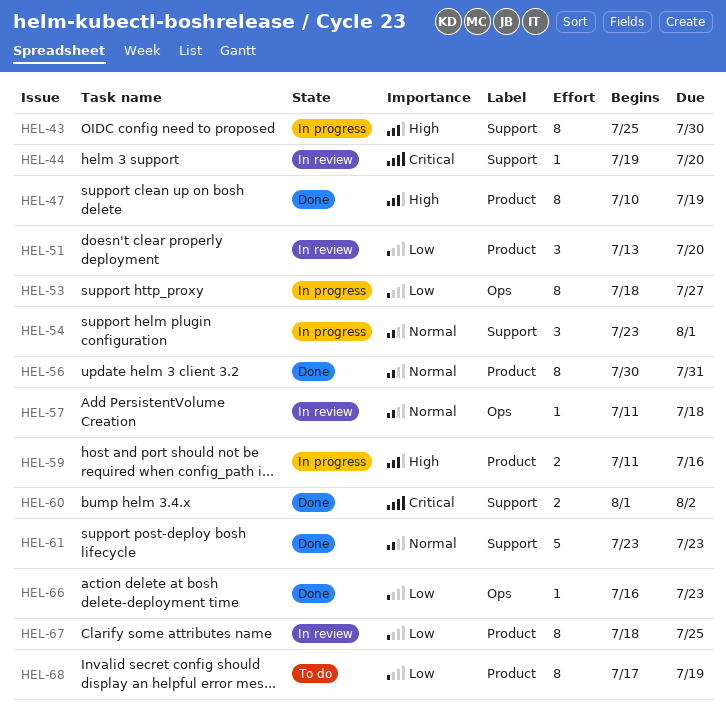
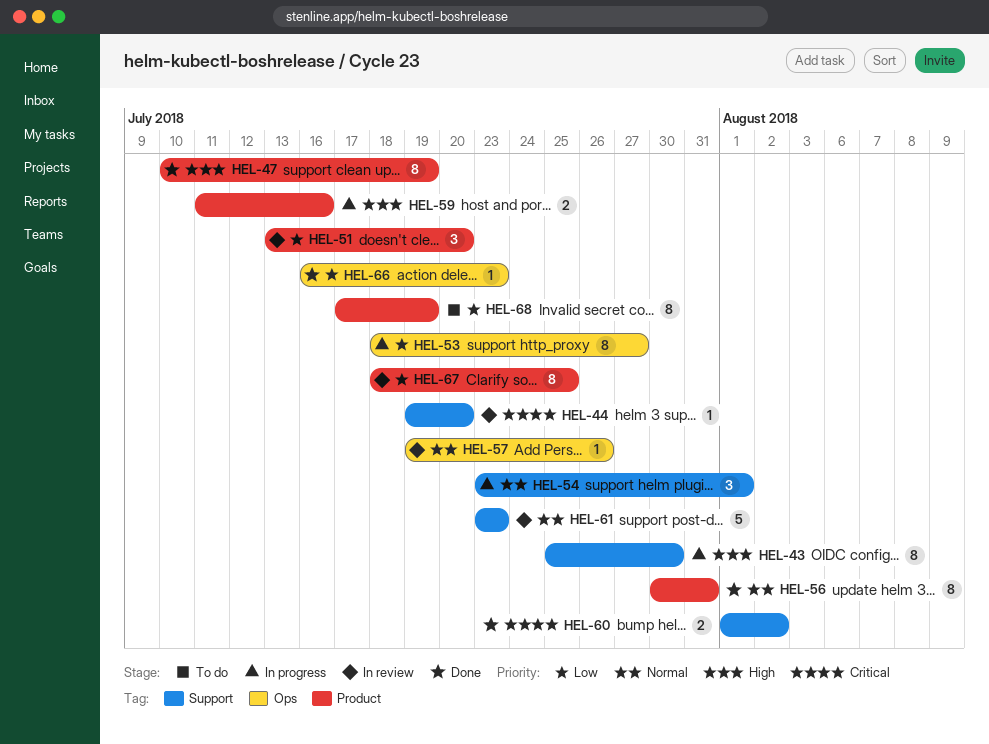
HEL-57, start: Jul 11 -> Jul 19
HEL-57, due: Jul 18 -> Jul 26
HEL-61, status: Done -> In review

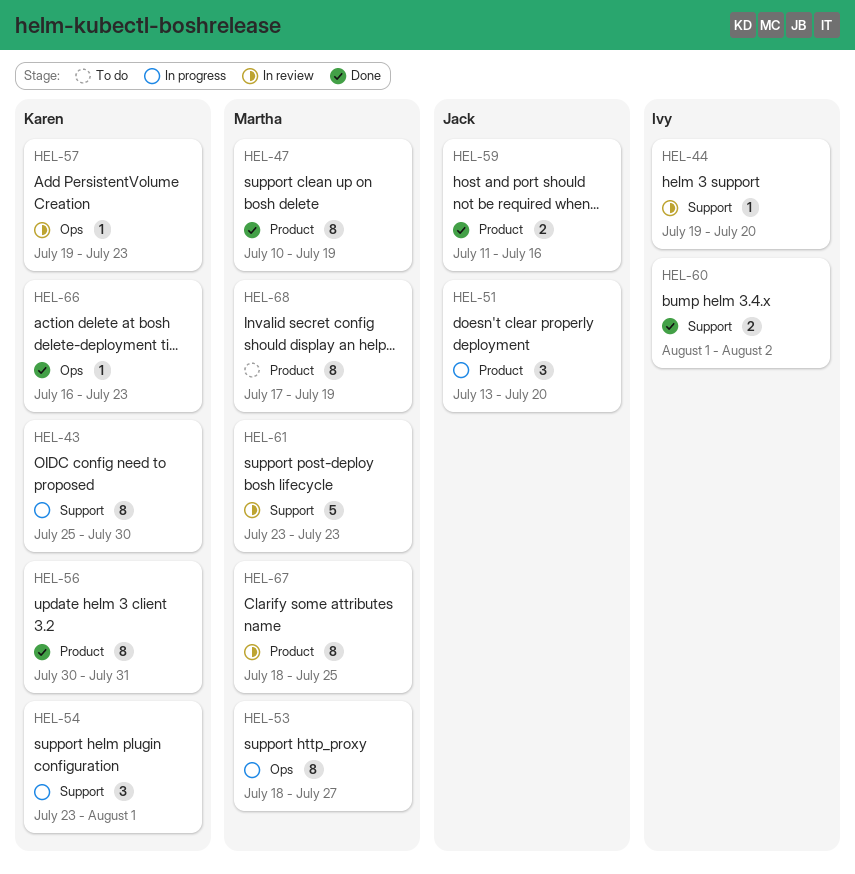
HEL-51, status: In review -> In progress
HEL-57, due: Jul 26 -> Jul 23
HEL-59, status: In progress -> Done

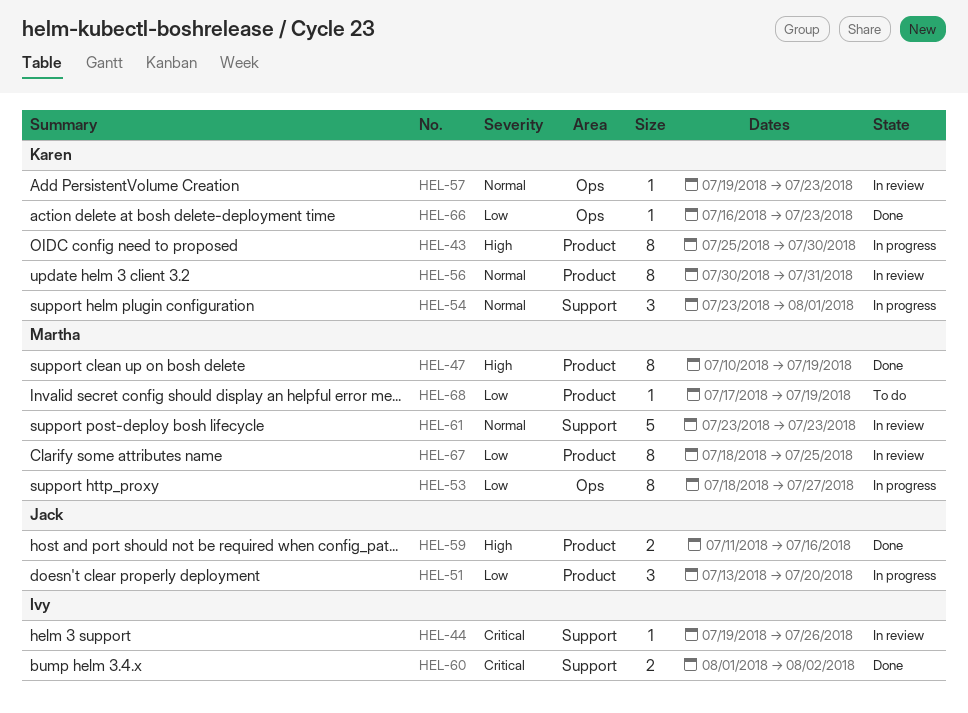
HEL-43, label: Support -> Product
HEL-44, due: Jul 20 -> Jul 26
HEL-56, status: Done -> In review
HEL-68, estimate: 8 -> 1

